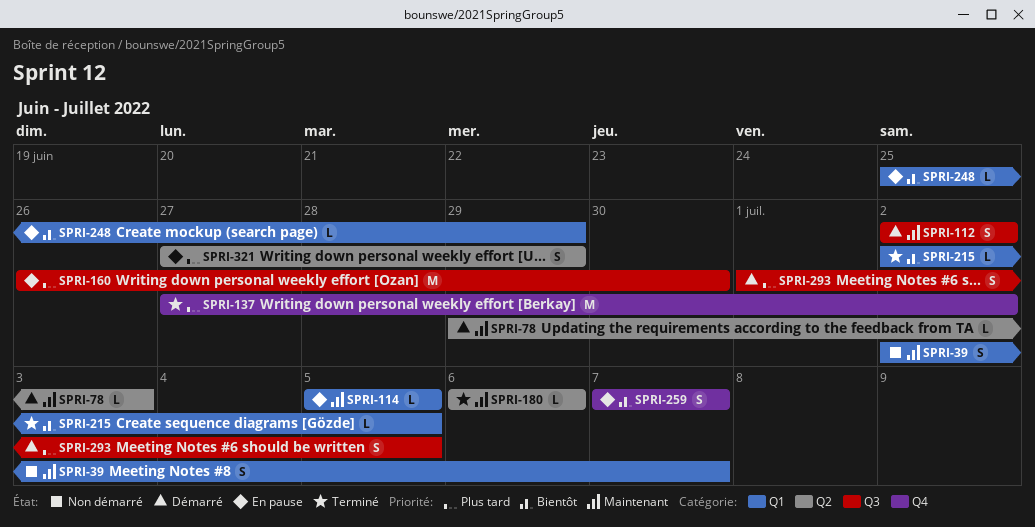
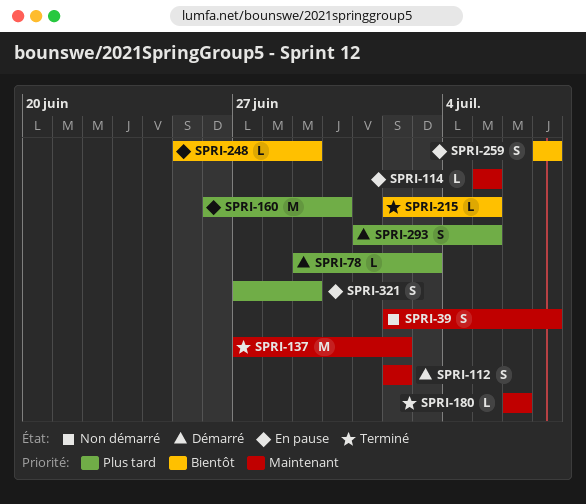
SPRI-78, priority: Maintenant -> Plus tard
SPRI-137, priority: Plus tard -> Maintenant

